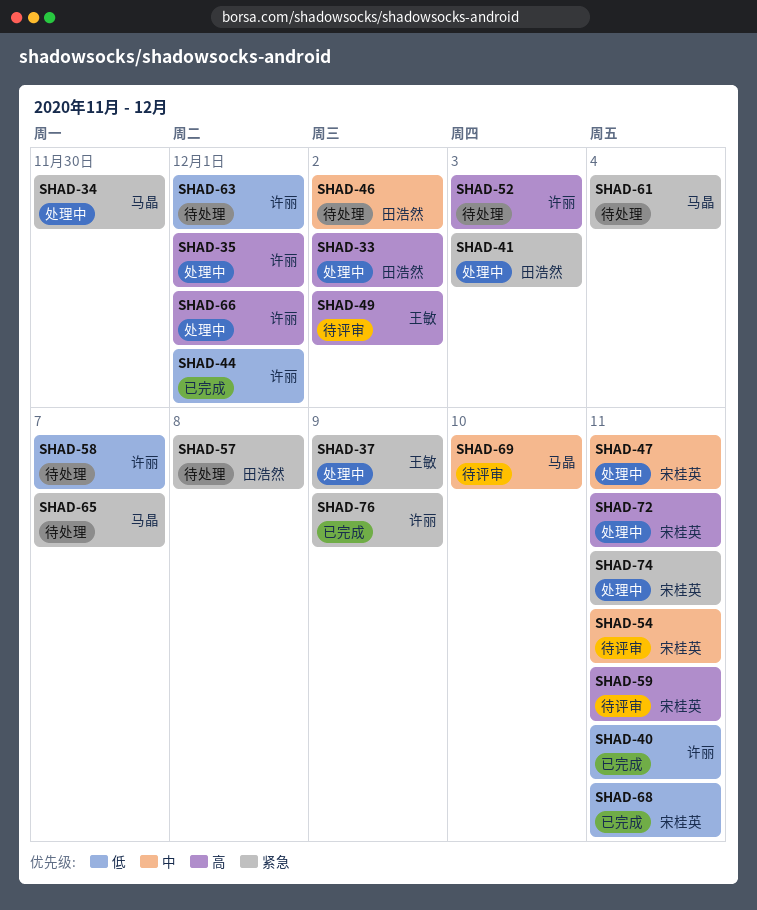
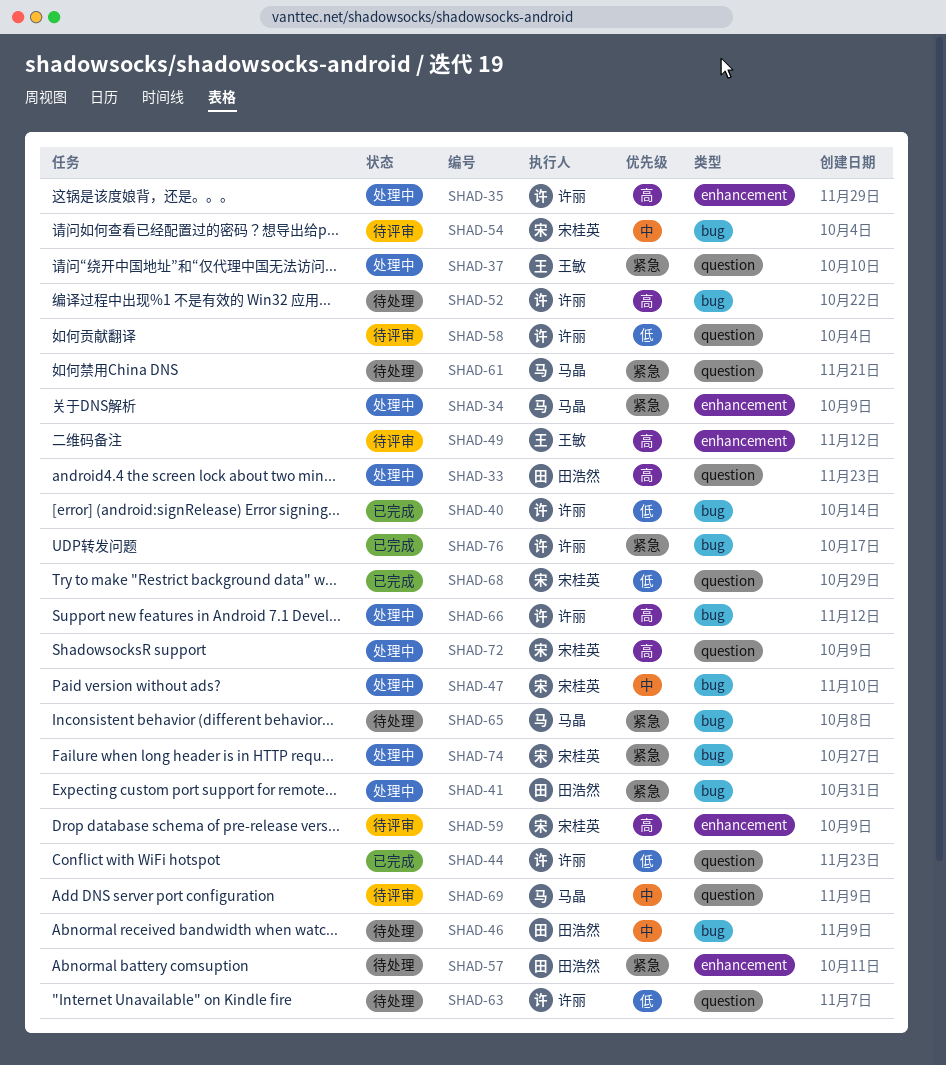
SHAD-58, status: 待处理 -> 待评审

